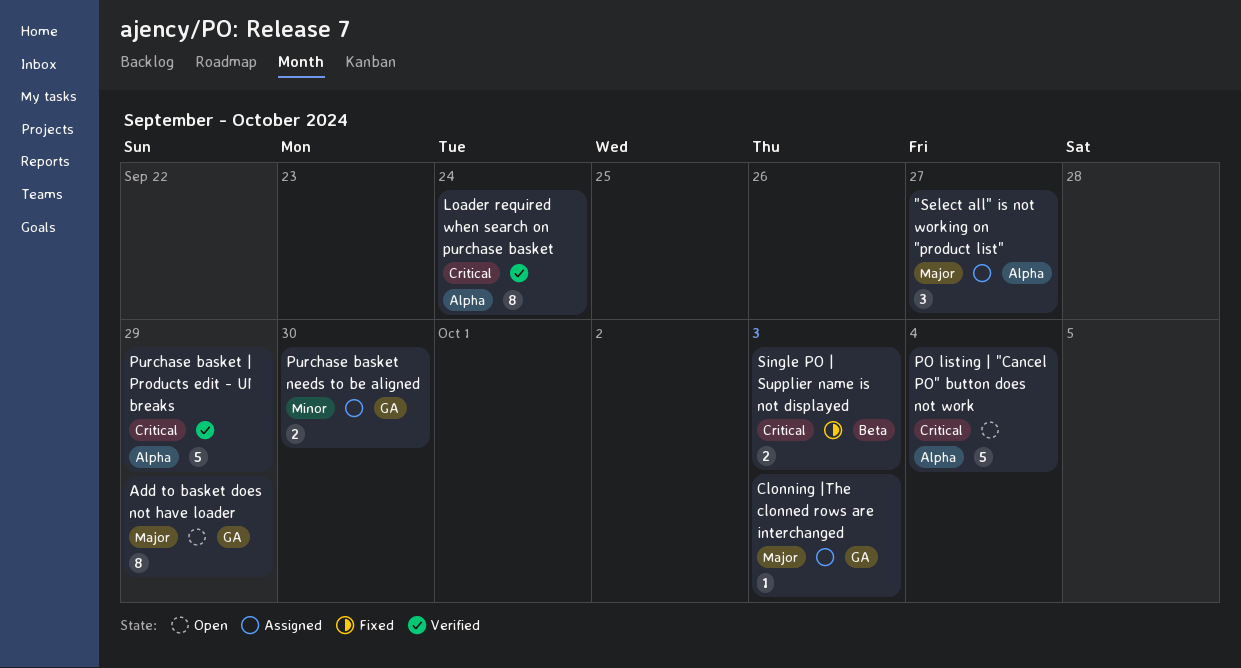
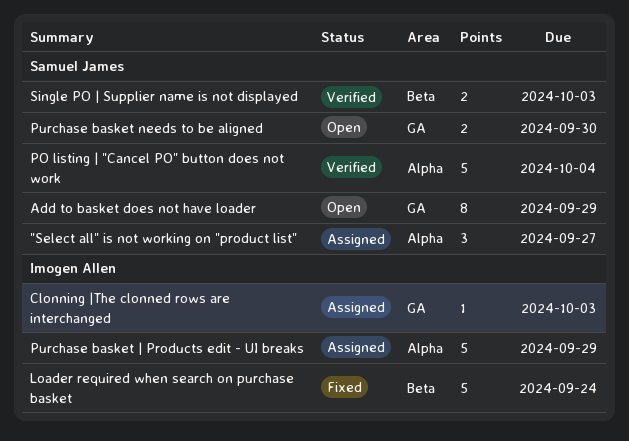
Loader required when search on purchase basket, status: Verified -> Fixed
Loader required when search on purchase basket, label: Alpha -> Beta
Loader required when search on purchase basket, estimate: 8 -> 5
PO listing | "Cancel PO" button does not work, status: Open -> Verified
Purchase basket needs to be aligned, status: Assigned -> Open
Purchase basket | Products edit - UI breaks, status: Verified -> Assigned
Single PO | Supplier name is not displayed, status: Fixed -> Verified

